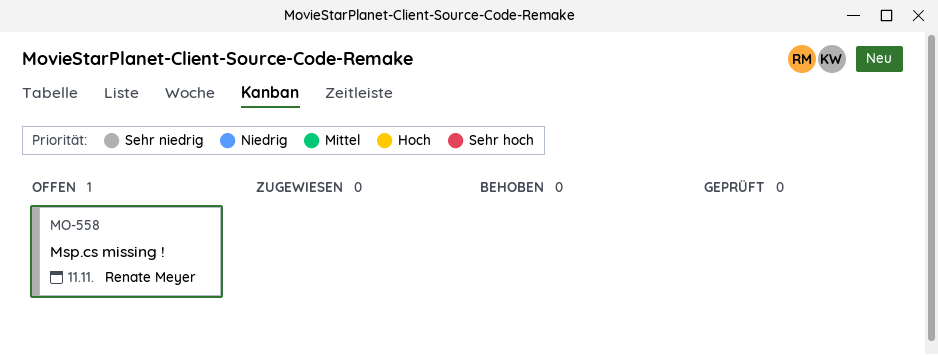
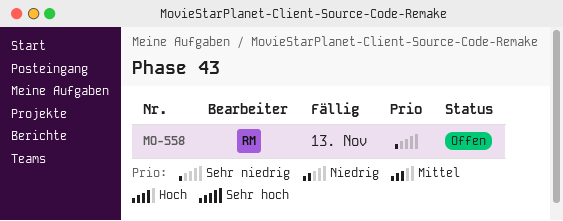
MO-558, due: Nov 11 -> Nov 13

